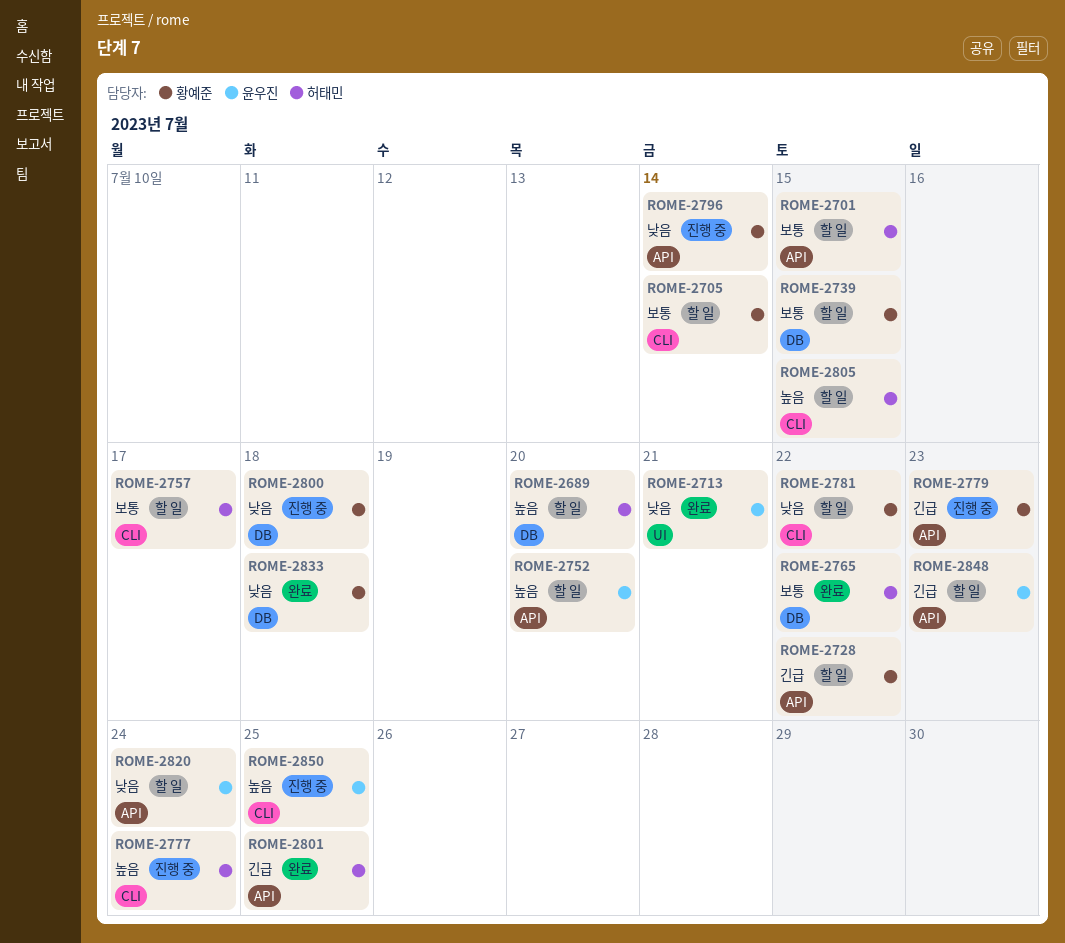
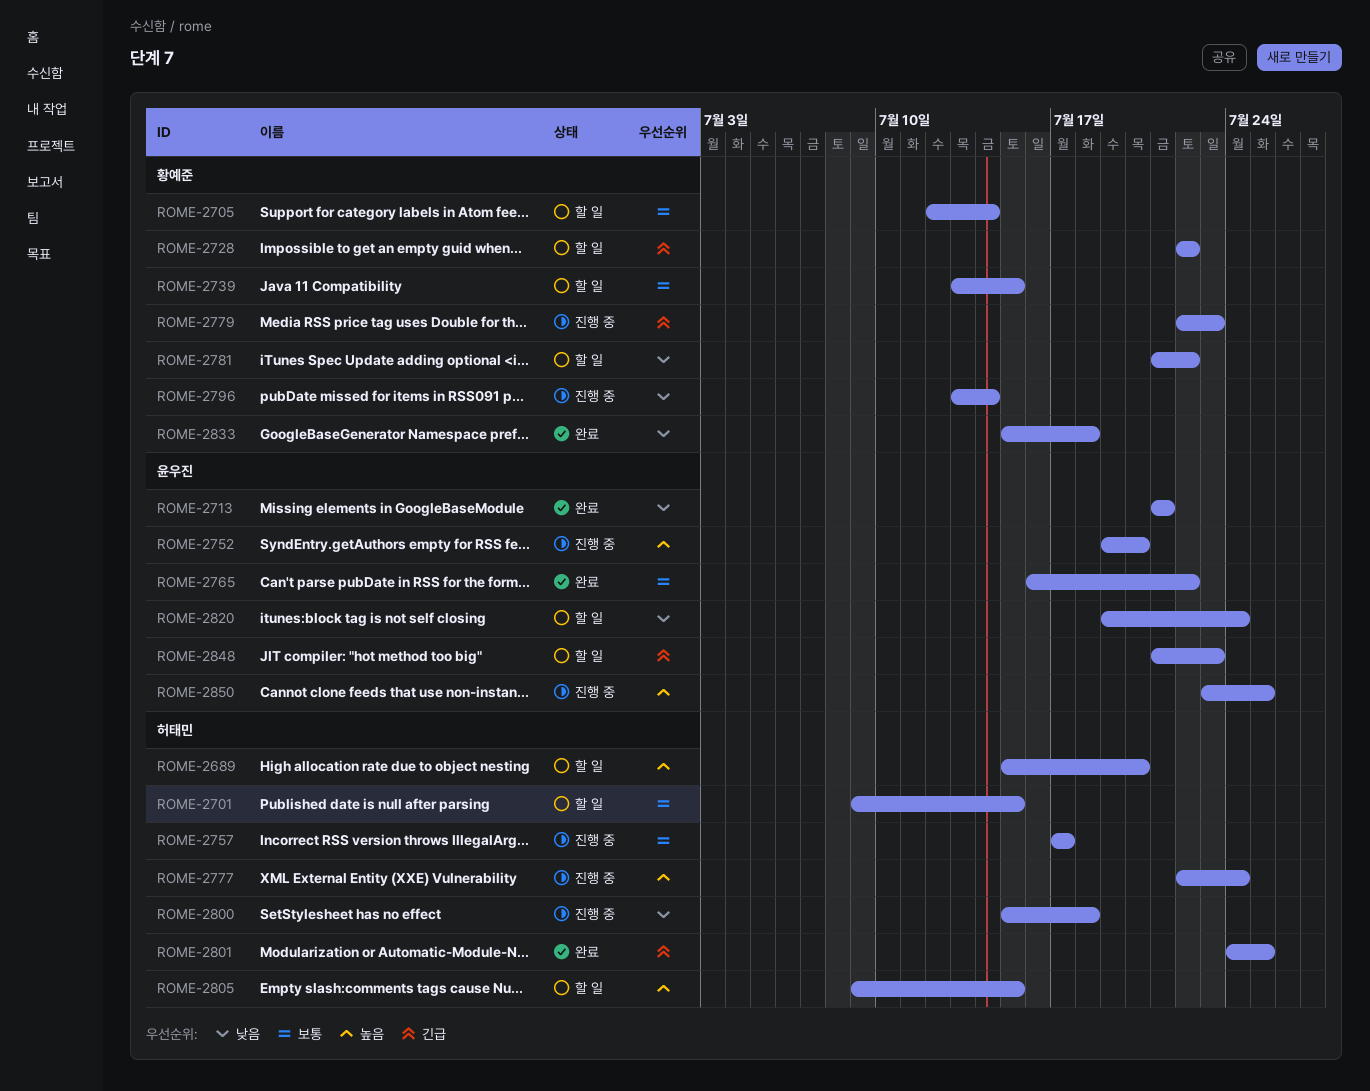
ROME-2752, status: 할 일 -> 진행 중
ROME-2757, status: 할 일 -> 진행 중
ROME-2765, owner: 허태민 -> 윤우진
ROME-2800, owner: 황예준 -> 허태민

